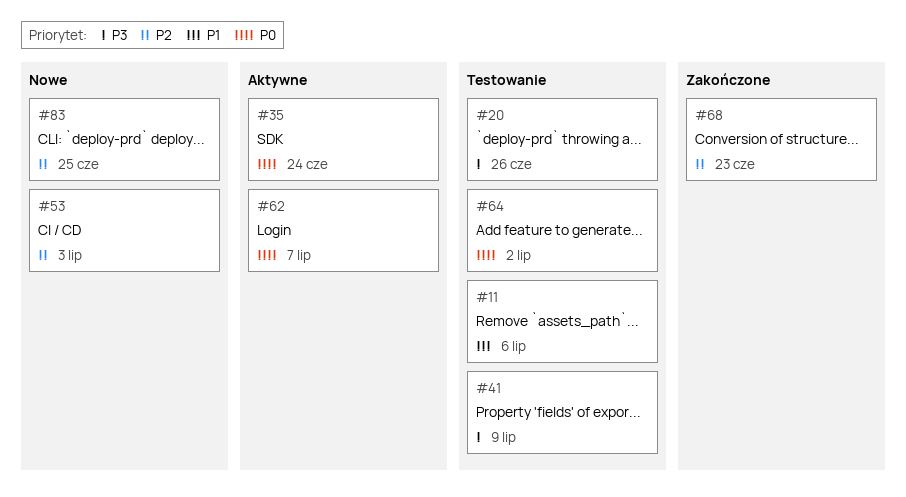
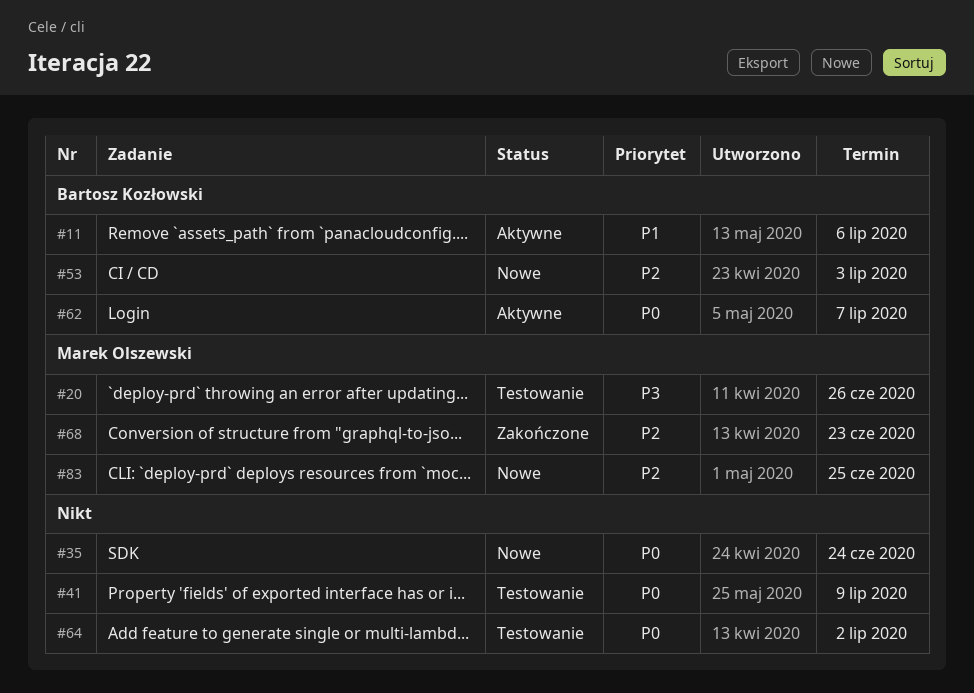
#11, status: Testowanie -> Aktywne
#35, status: Aktywne -> Nowe
#41, priority: P3 -> P0

